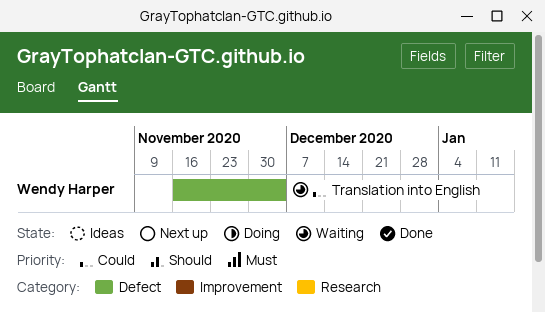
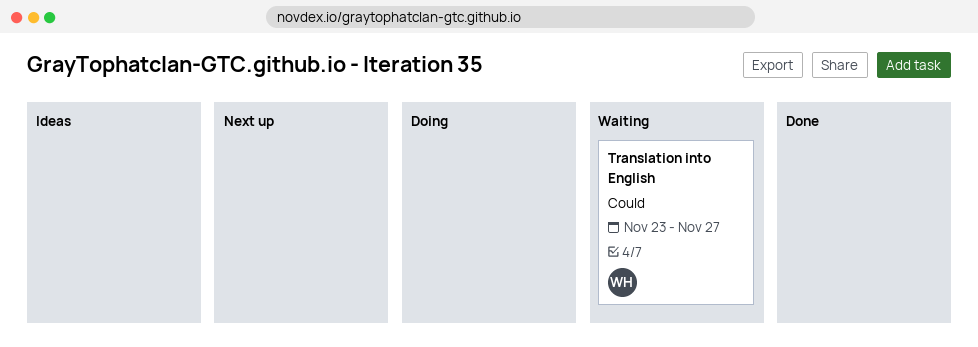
Translation into English, start: Nov 16 -> Nov 23
Translation into English, due: Dec 4 -> Nov 27

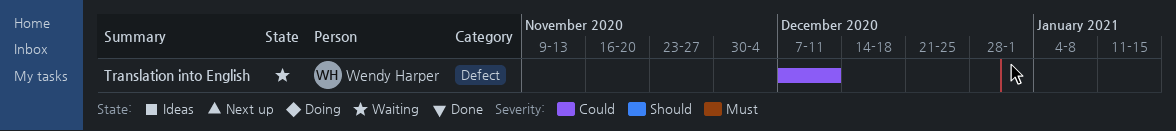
Translation into English, start: Nov 23 -> Dec 7
Translation into English, due: Nov 27 -> Dec 11

